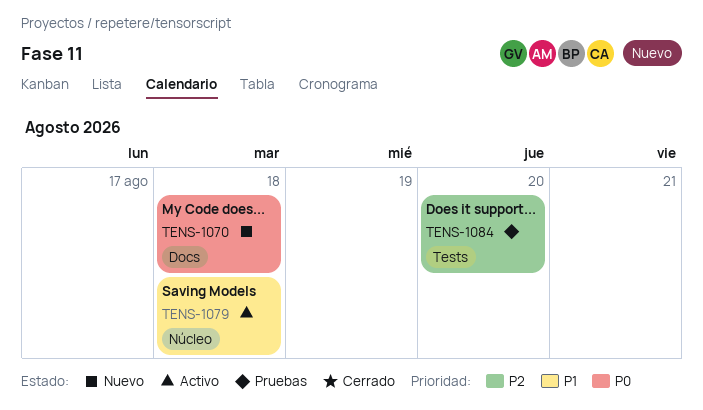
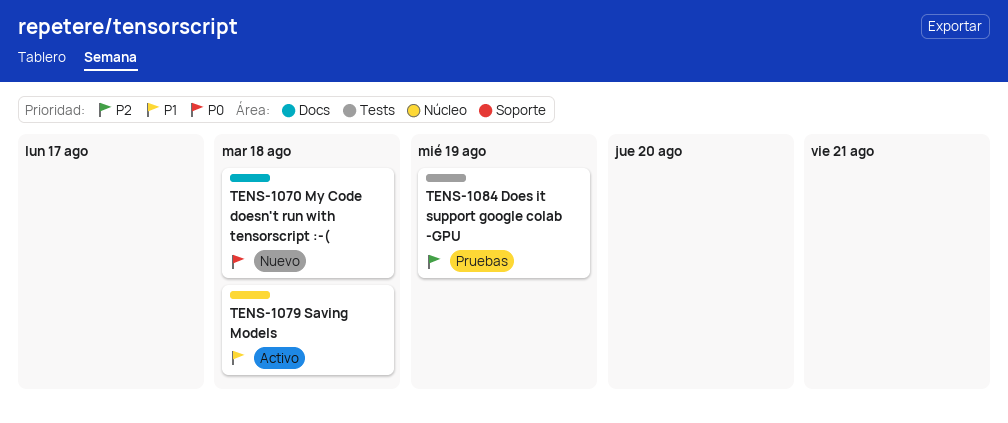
TENS-1084, due: Aug 20 -> Aug 19

